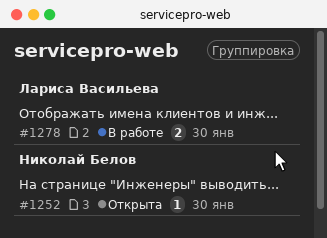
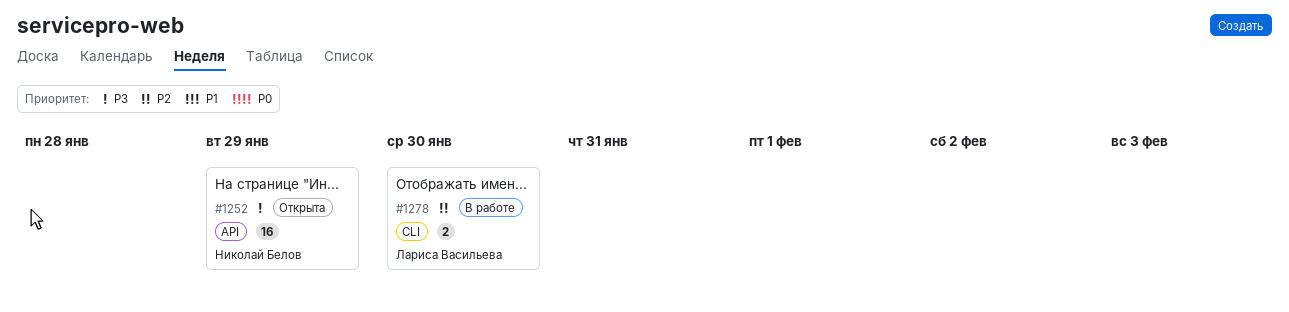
#1252, estimate: 1 -> 16
#1252, due: Jan 30 -> Jan 29

